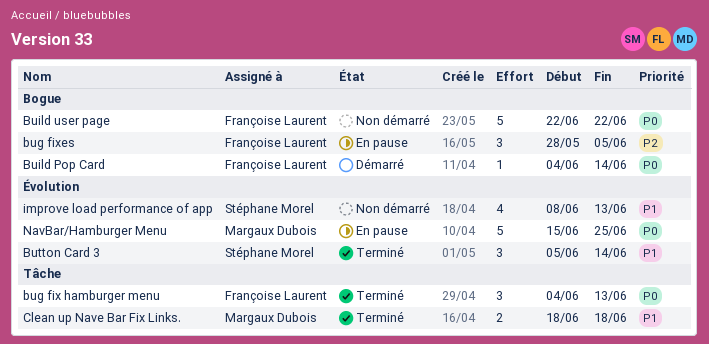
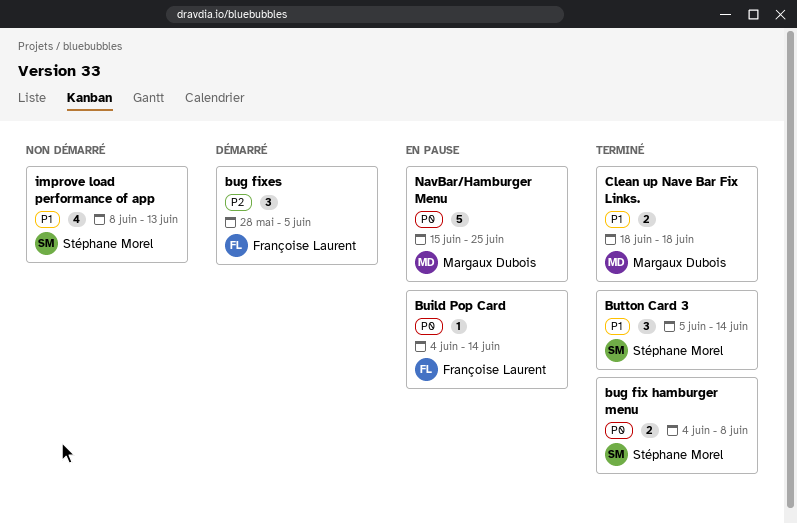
bug fix hamburger menu, owner: Françoise Laurent -> Stéphane Morel
bug fix hamburger menu, estimate: 3 -> 2
bug fix hamburger menu, due: Jun 13 -> Jun 8
bug fixes, status: En pause -> Démarré
Build Pop Card, status: Démarré -> En pause
Build user page: present -> none

